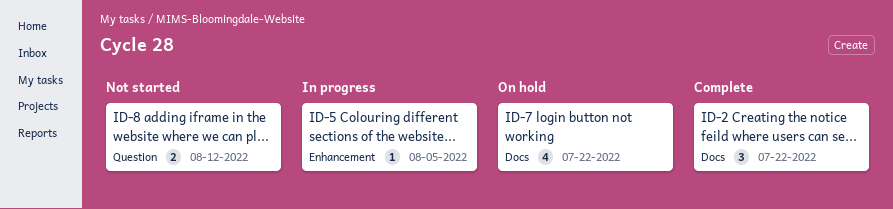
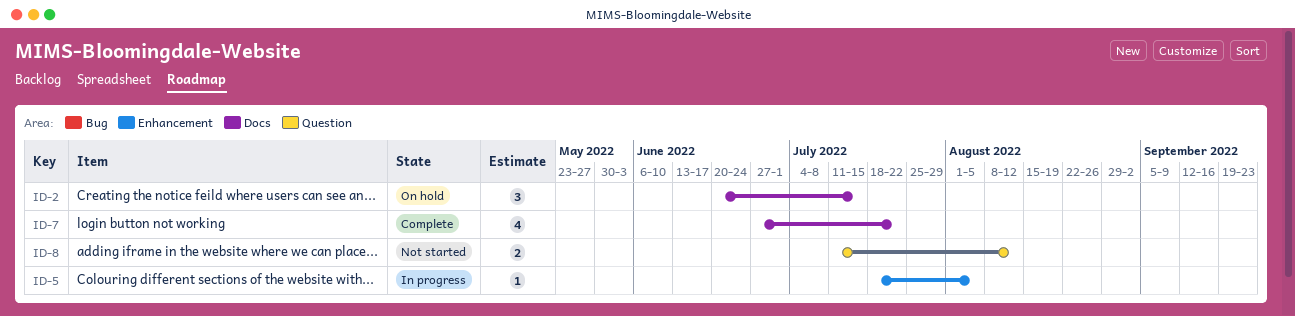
ID-2, status: Complete -> On hold
ID-2, due: Jul 22 -> Jul 15
ID-7, status: On hold -> Complete

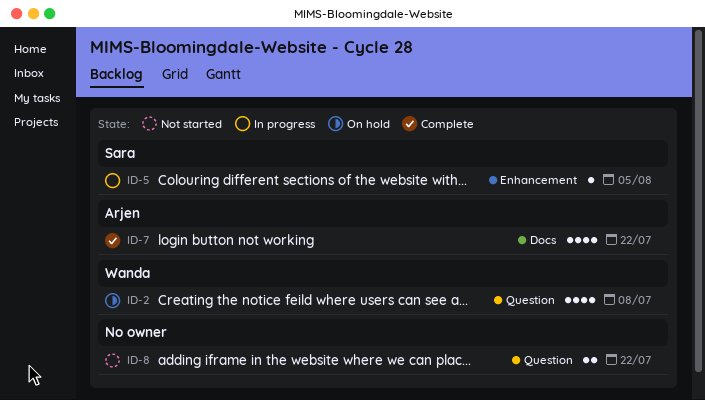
ID-2, label: Docs -> Question
ID-2, estimate: 3 -> 4
ID-2, due: Jul 15 -> Jul 8
ID-8, due: Aug 12 -> Jul 22

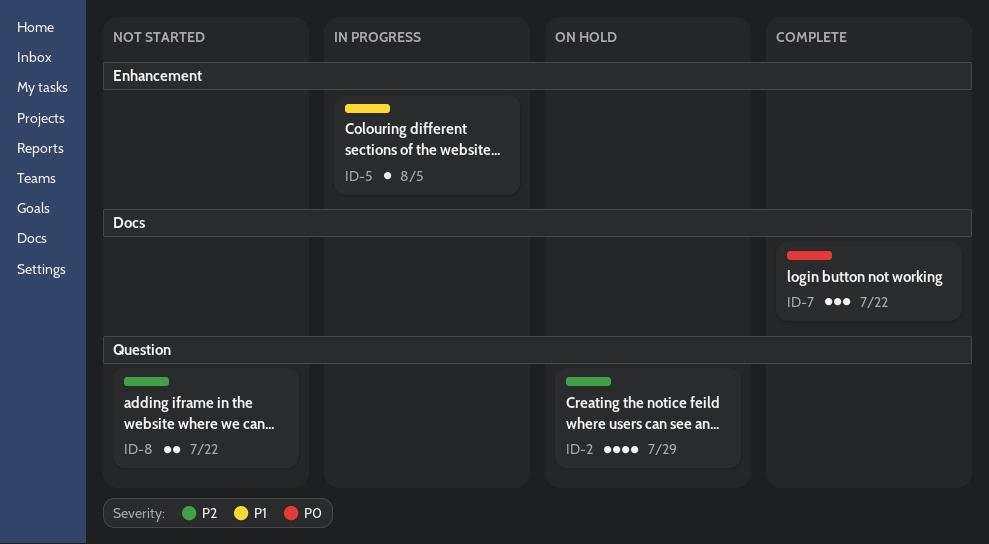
ID-2, due: Jul 8 -> Jul 29
ID-7, estimate: 4 -> 3

